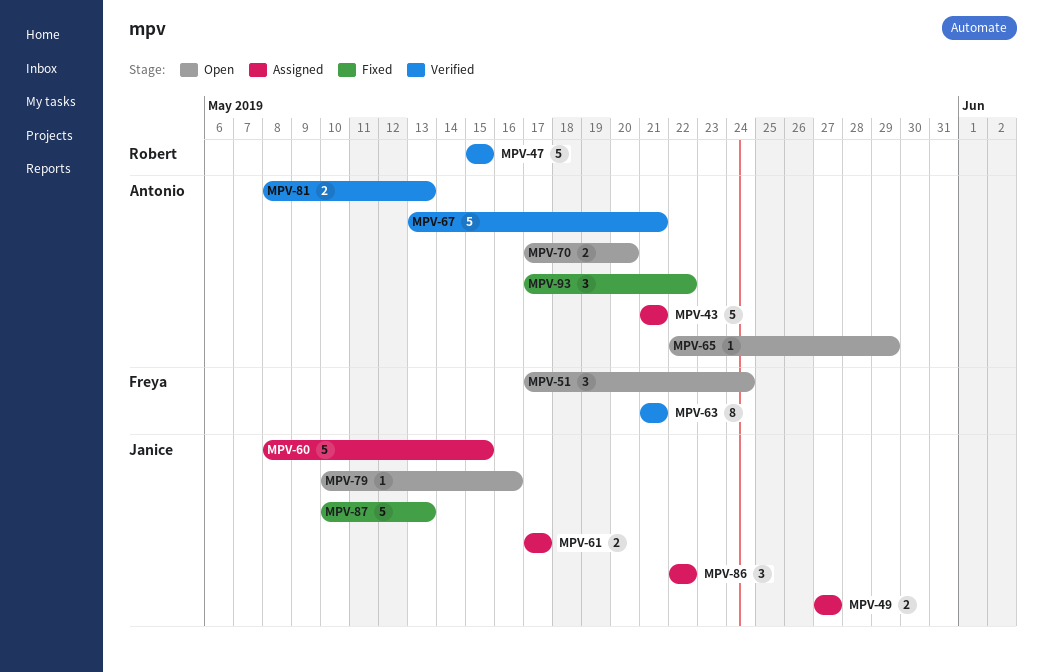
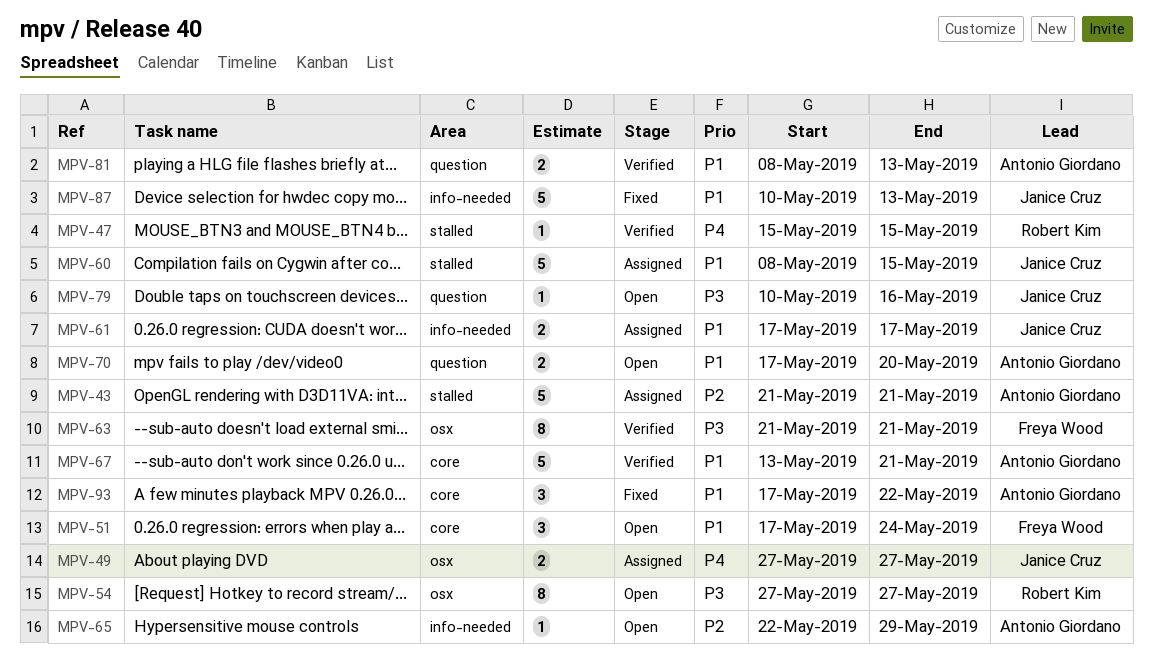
MPV-47, estimate: 5 -> 1
MPV-54: none -> present
MPV-86: present -> none

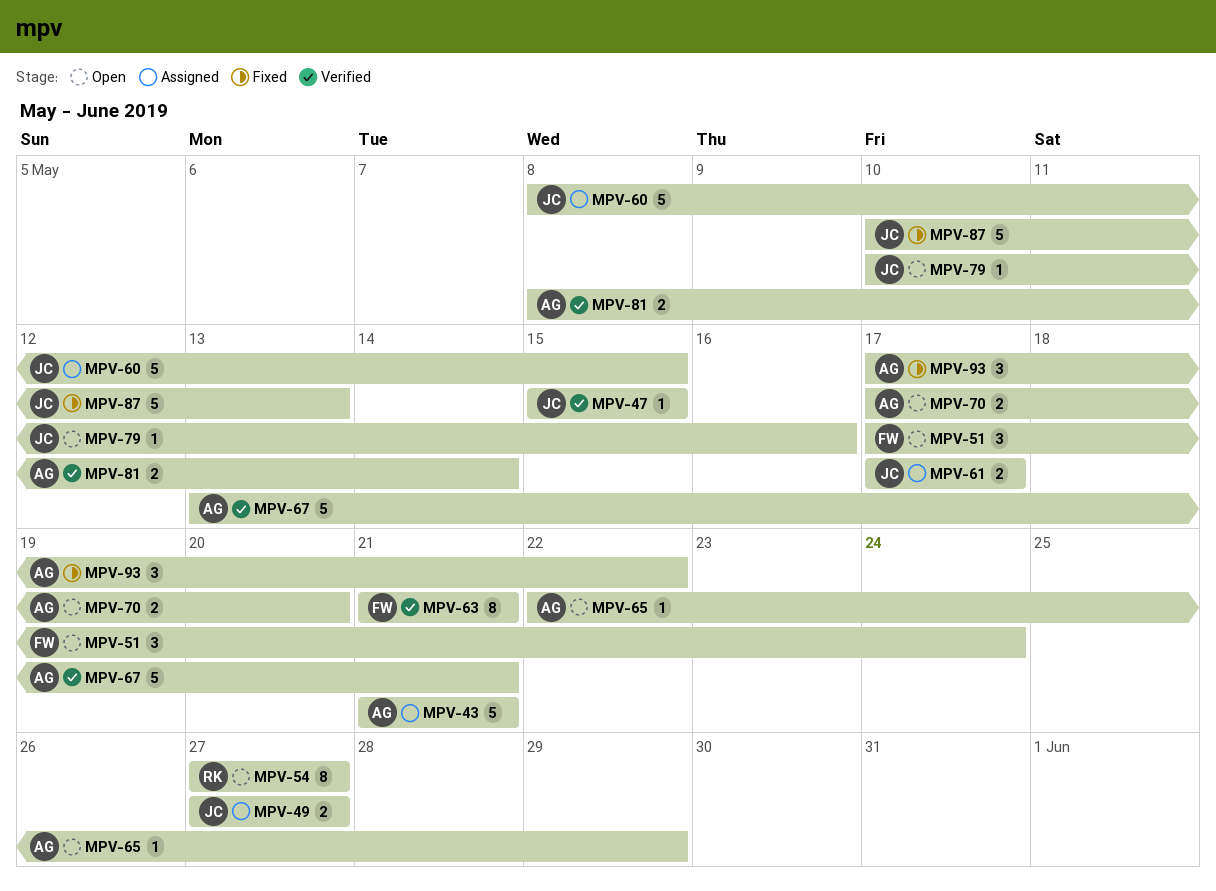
MPV-47, owner: Robert Kim -> Janice Cruz
MPV-81, due: May 13 -> May 14

